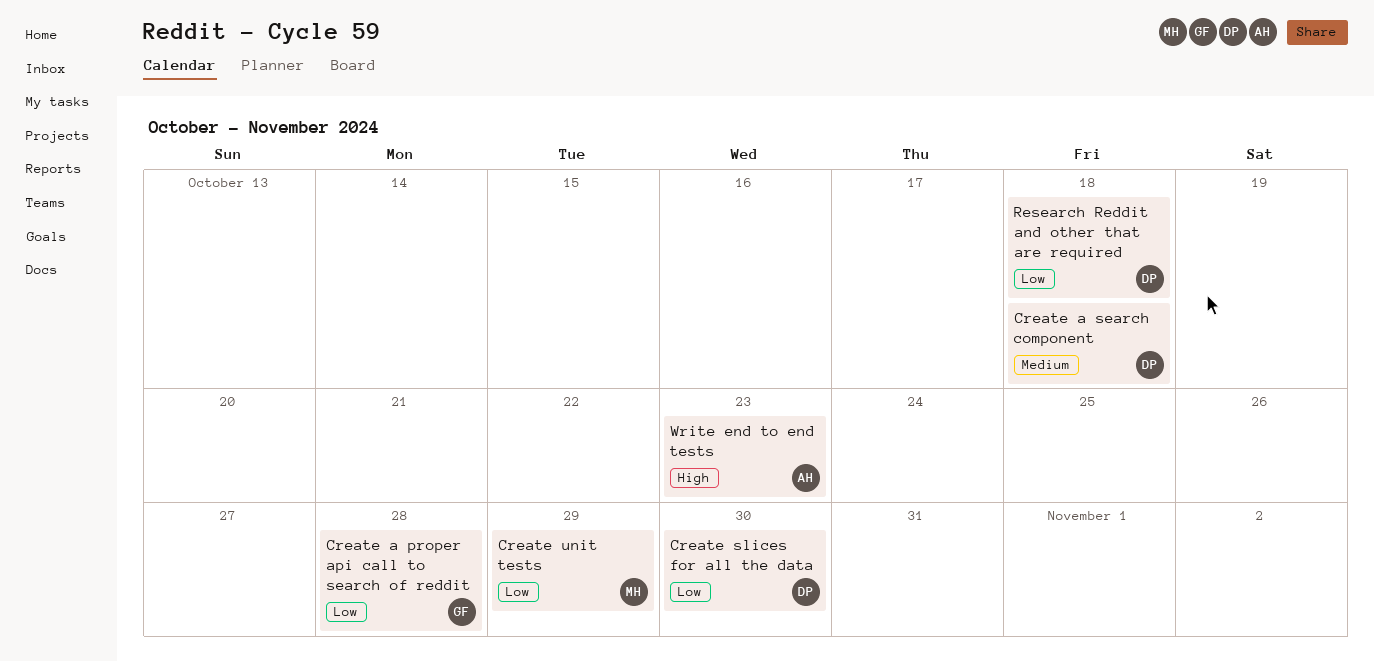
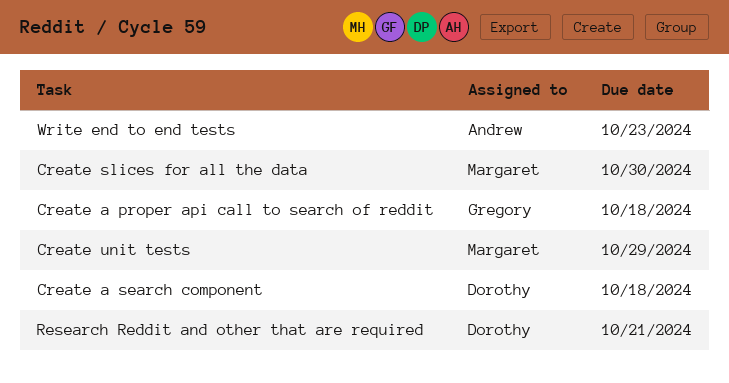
Create a proper api call to search of reddit, due: Oct 28 -> Oct 18
Create slices for all the data, owner: Dorothy -> Margaret
Research Reddit and other that are required, due: Oct 18 -> Oct 21

